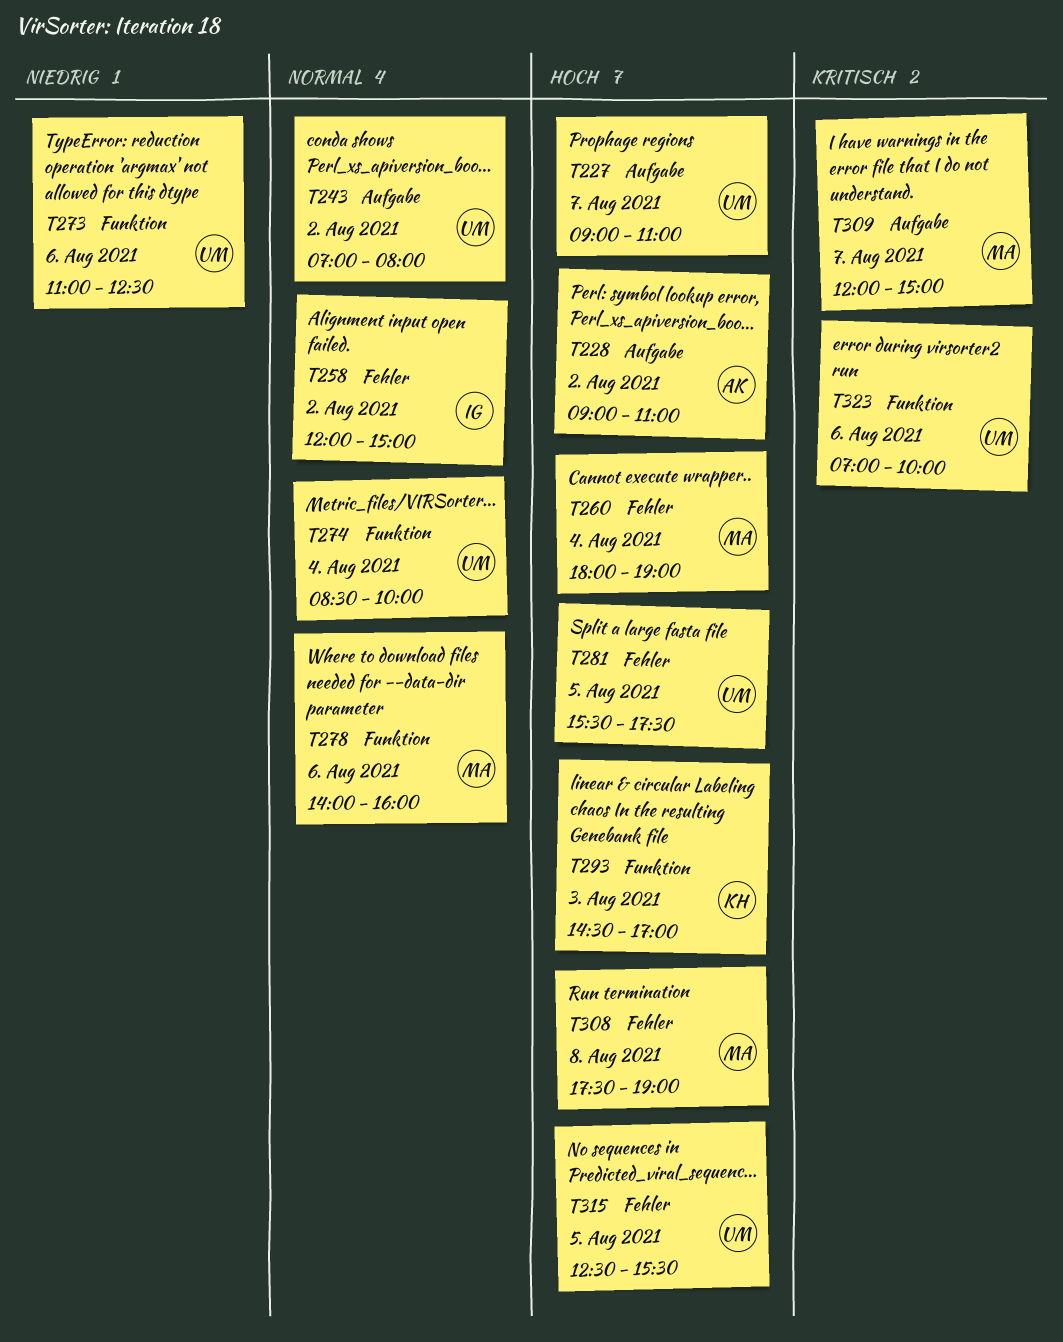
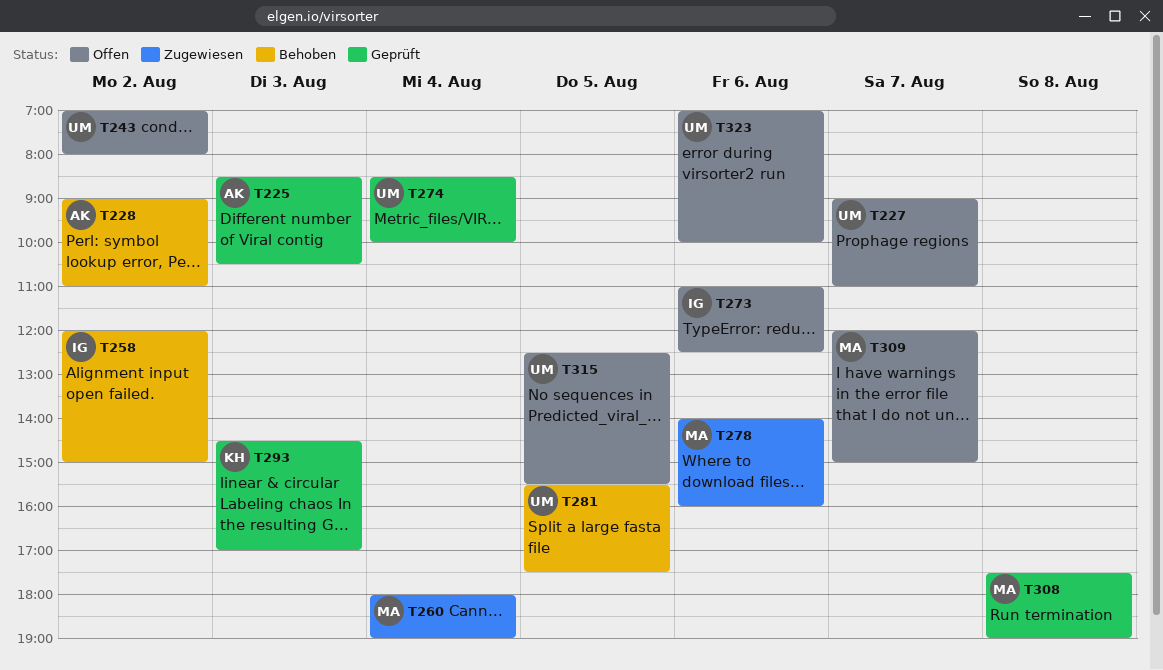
T225: none -> present
T273, owner: UM -> IG

